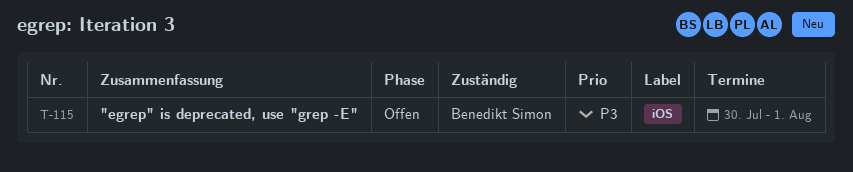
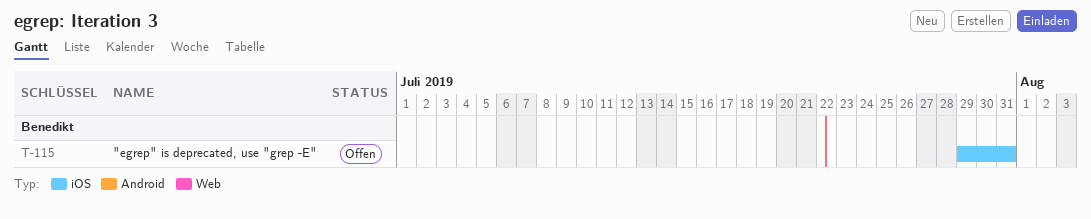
T-115, start: Jul 30 -> Jul 29
T-115, due: Aug 1 -> Jul 31

